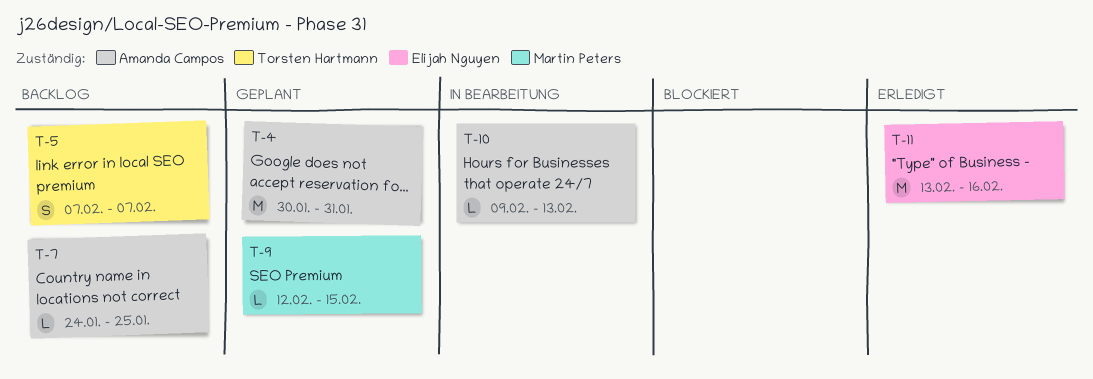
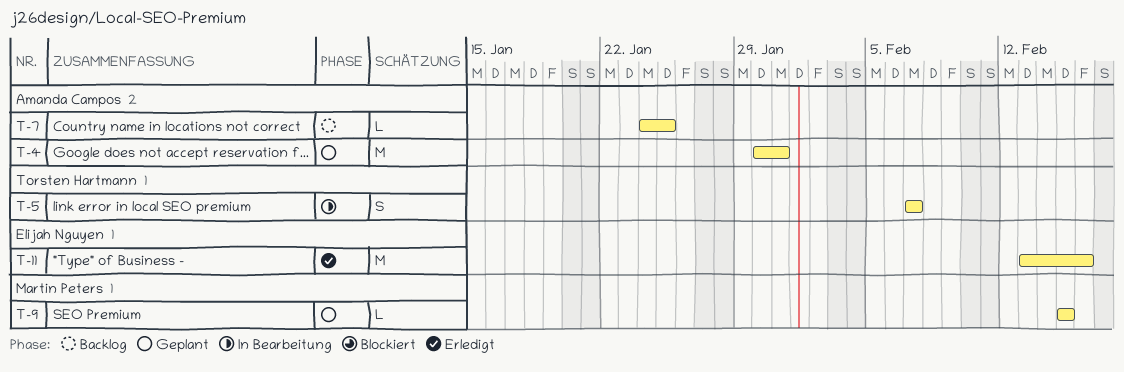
T-5, status: Backlog -> In Bearbeitung
T-9, start: Feb 12 -> Feb 15
T-10: present -> none

